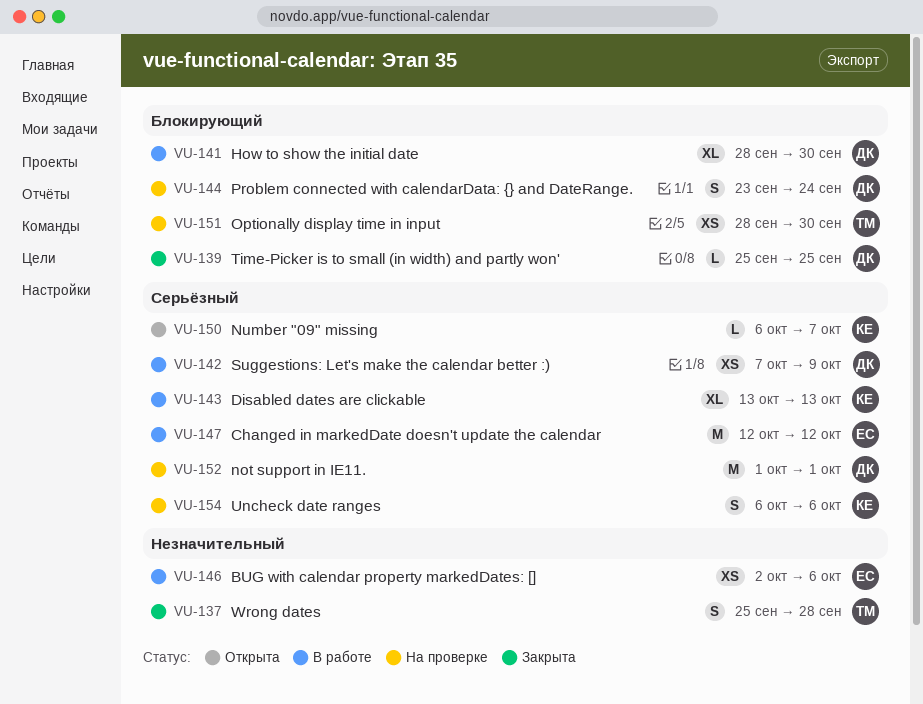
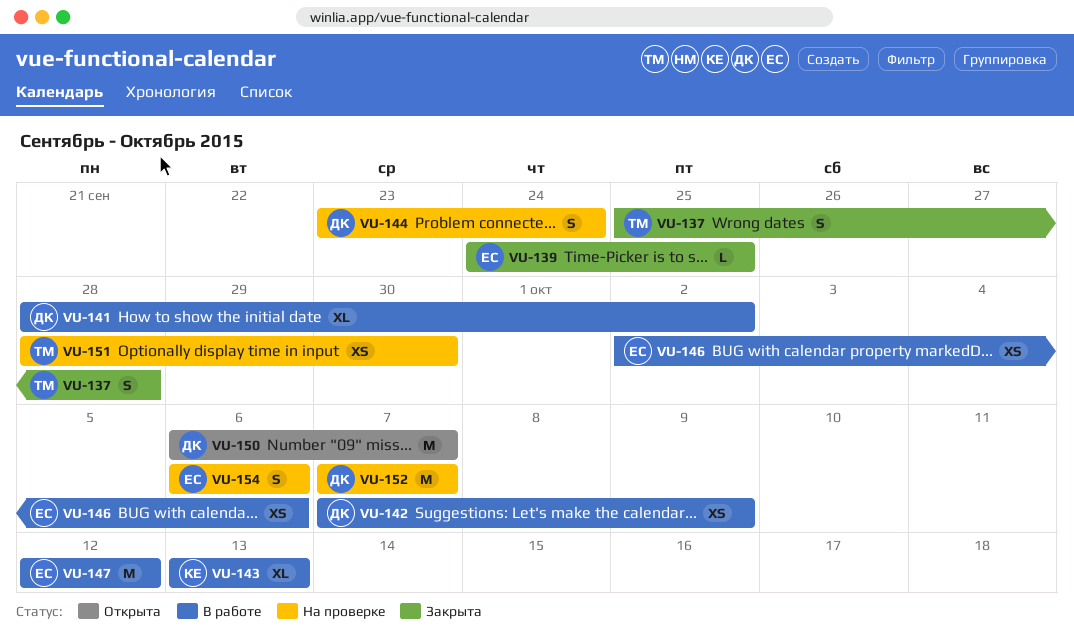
VU-139, owner: ДК -> ЕС
VU-139, start: Sep 25 -> Sep 24
VU-141, due: Sep 30 -> Oct 2
VU-150, owner: КЕ -> ДК
VU-150, estimate: L -> M
VU-152, start: Oct 1 -> Oct 7
VU-152, due: Oct 1 -> Oct 7
VU-154, owner: КЕ -> ЕС

